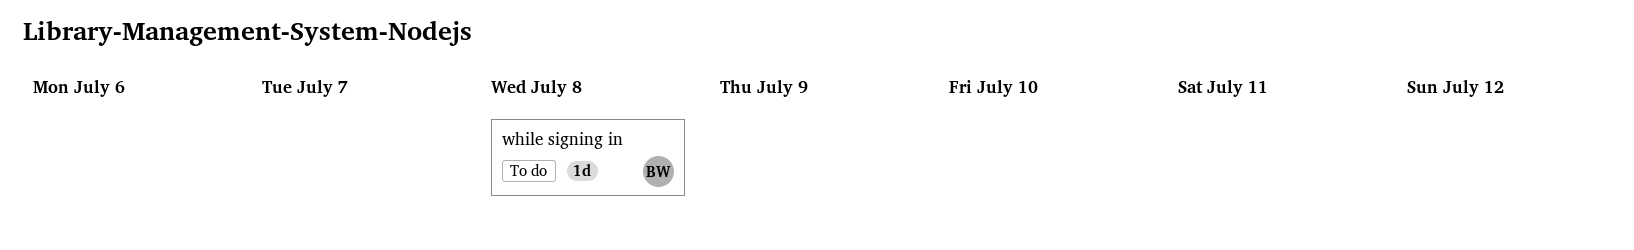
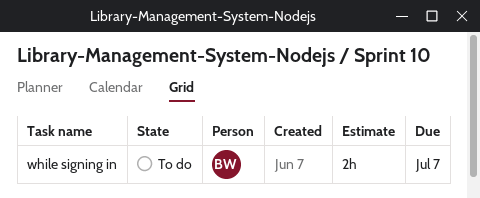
while signing in, estimate: 1d -> 2h
while signing in, due: Jul 8 -> Jul 7

